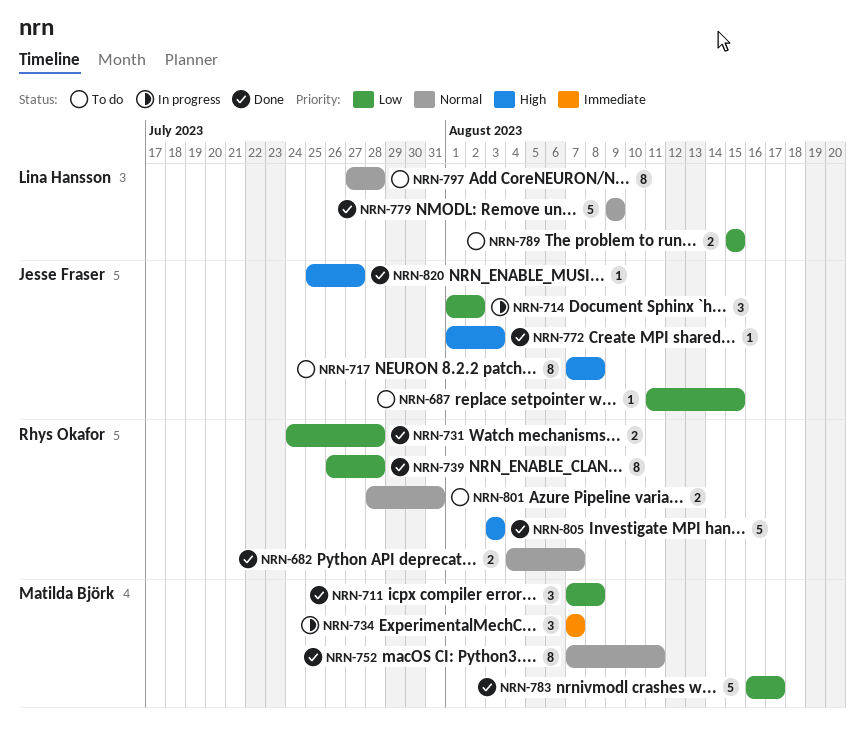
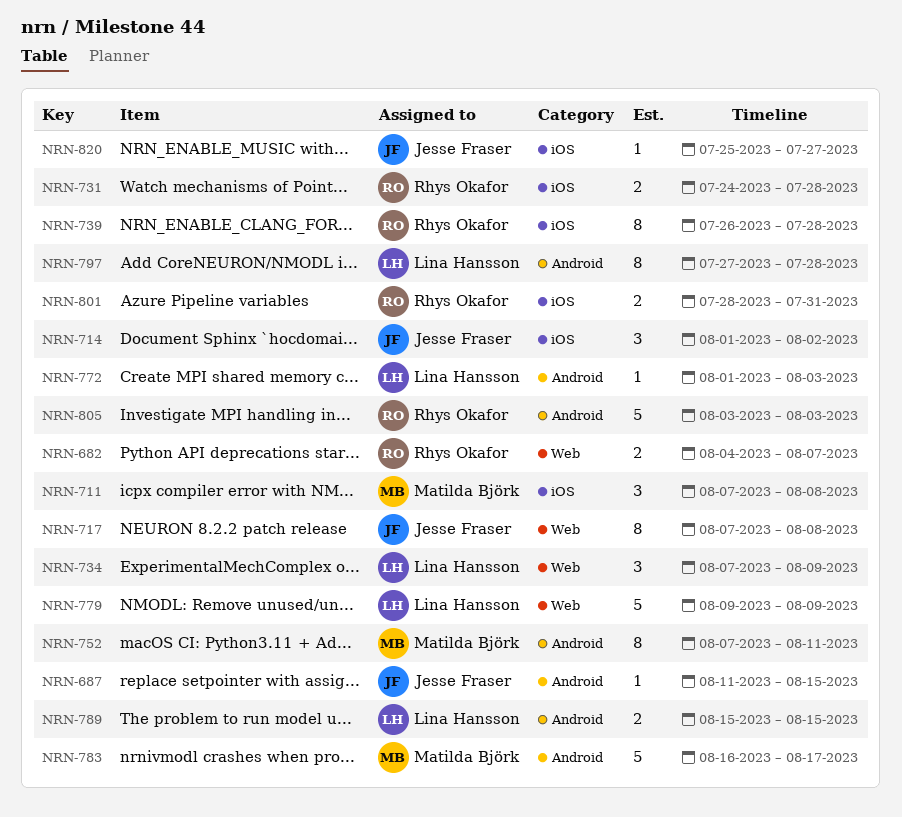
NRN-734, owner: Matilda Björk -> Lina Hansson
NRN-734, due: Aug 7 -> Aug 9
NRN-772, owner: Jesse Fraser -> Lina Hansson

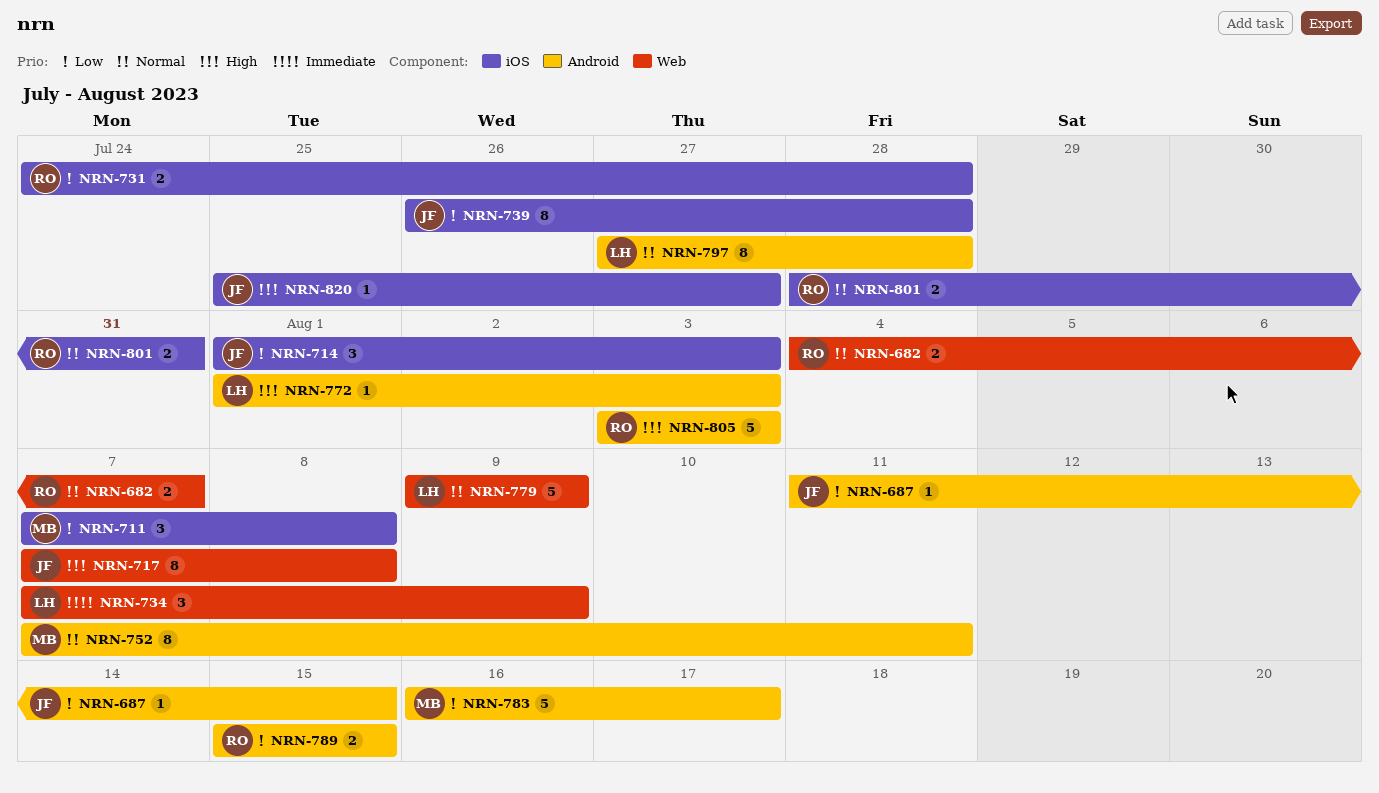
NRN-714, due: Aug 2 -> Aug 3
NRN-739, owner: Rhys Okafor -> Jesse Fraser
NRN-789, owner: Lina Hansson -> Rhys Okafor

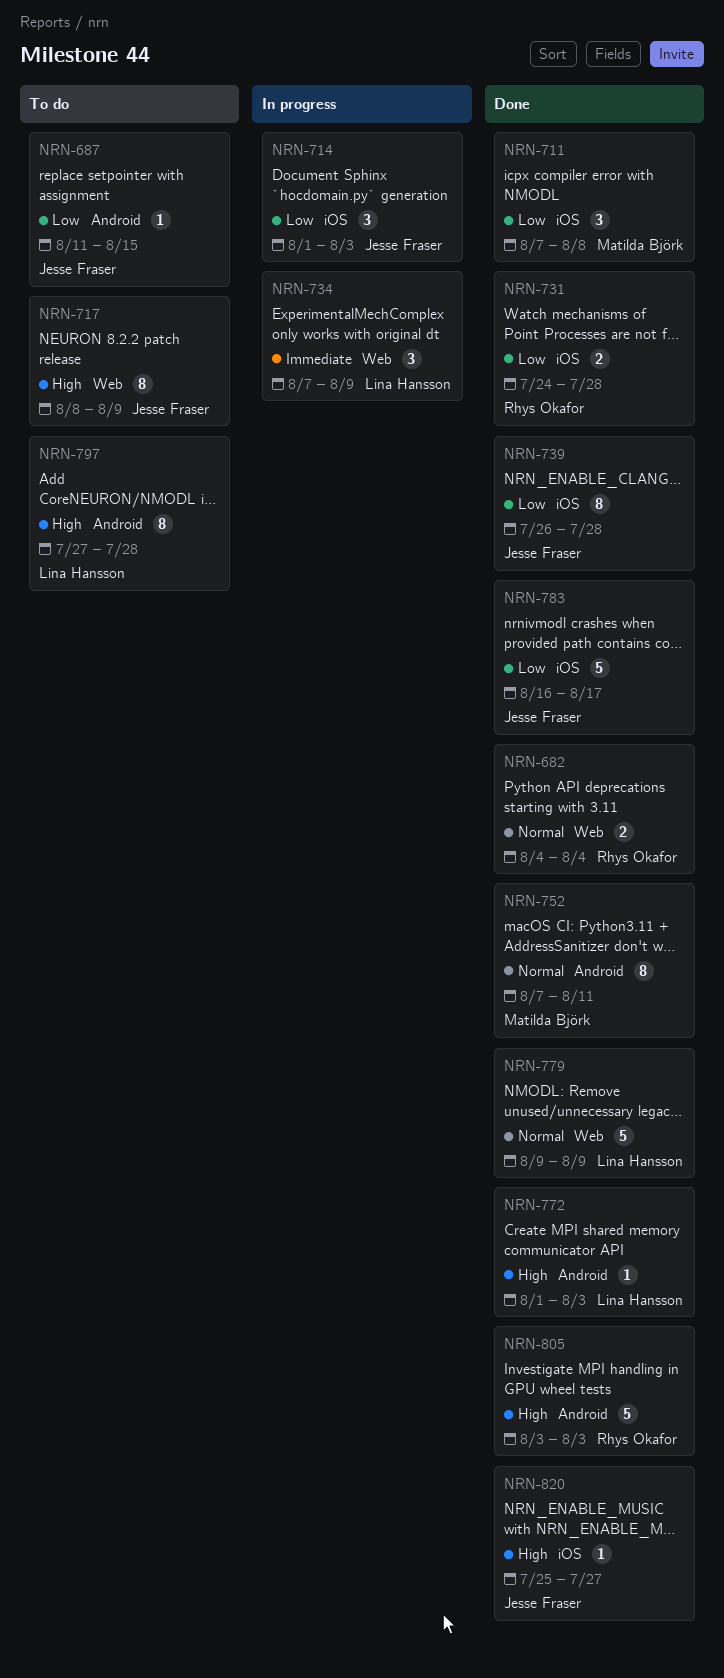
NRN-682, due: Aug 7 -> Aug 4
NRN-717, start: Aug 7 -> Aug 8
NRN-717, due: Aug 8 -> Aug 9
NRN-783, owner: Matilda Björk -> Jesse Fraser
NRN-783, label: Android -> iOS
NRN-789: present -> none
NRN-797, priority: Normal -> High
NRN-801: present -> none

